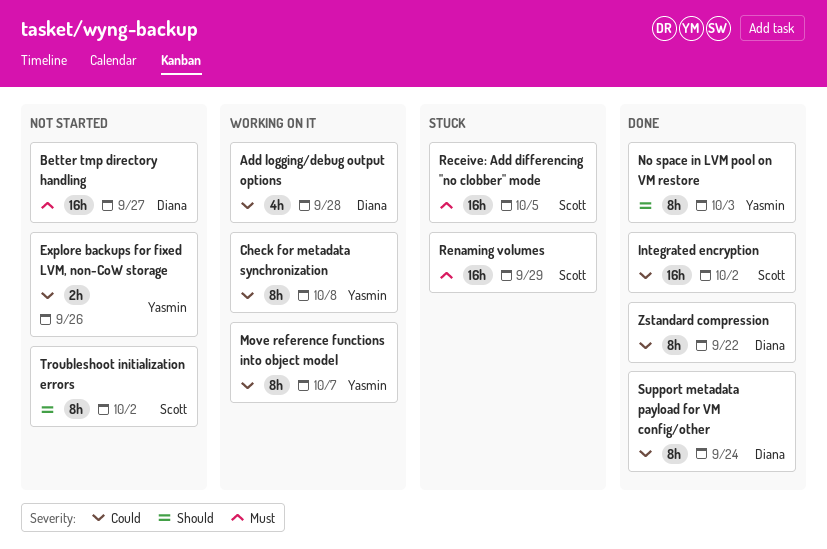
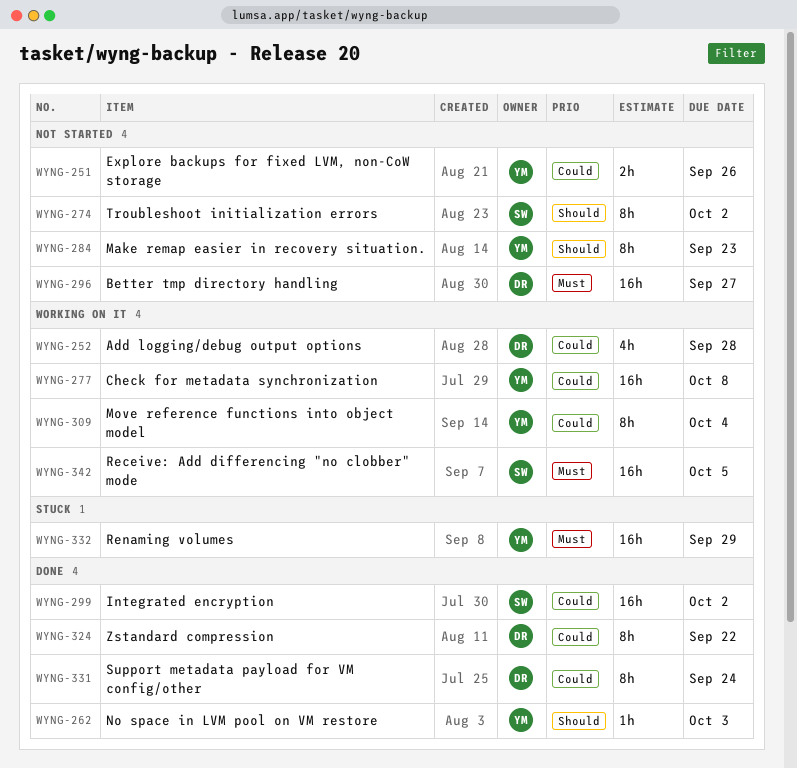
Check for metadata synchronization, estimate: 8h -> 16h
Make remap easier in recovery situation.: none -> present
Move reference functions into object model, due: Oct 7 -> Oct 4
No space in LVM pool on VM restore, estimate: 8h -> 1h
Receive: Add differencing "no clobber" mode, status: Stuck -> Working on it
Renaming volumes, owner: Scott -> Yasmin

